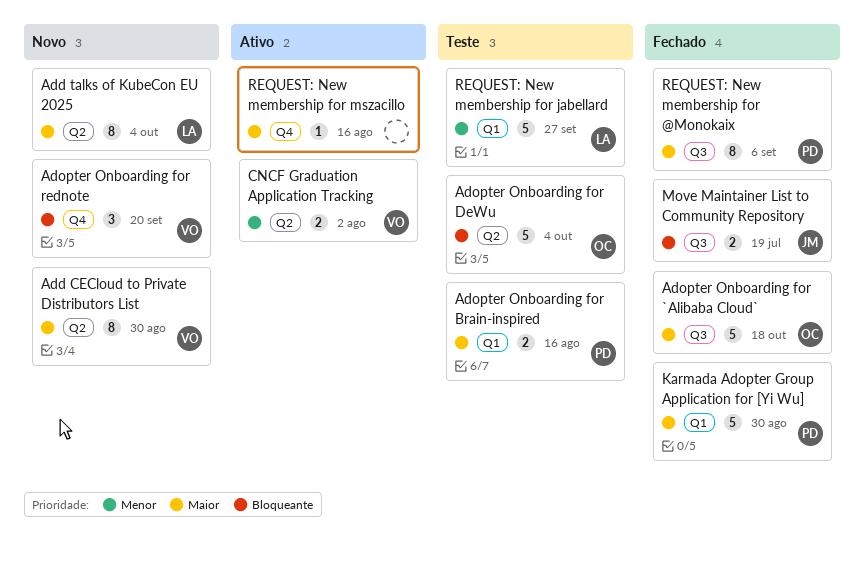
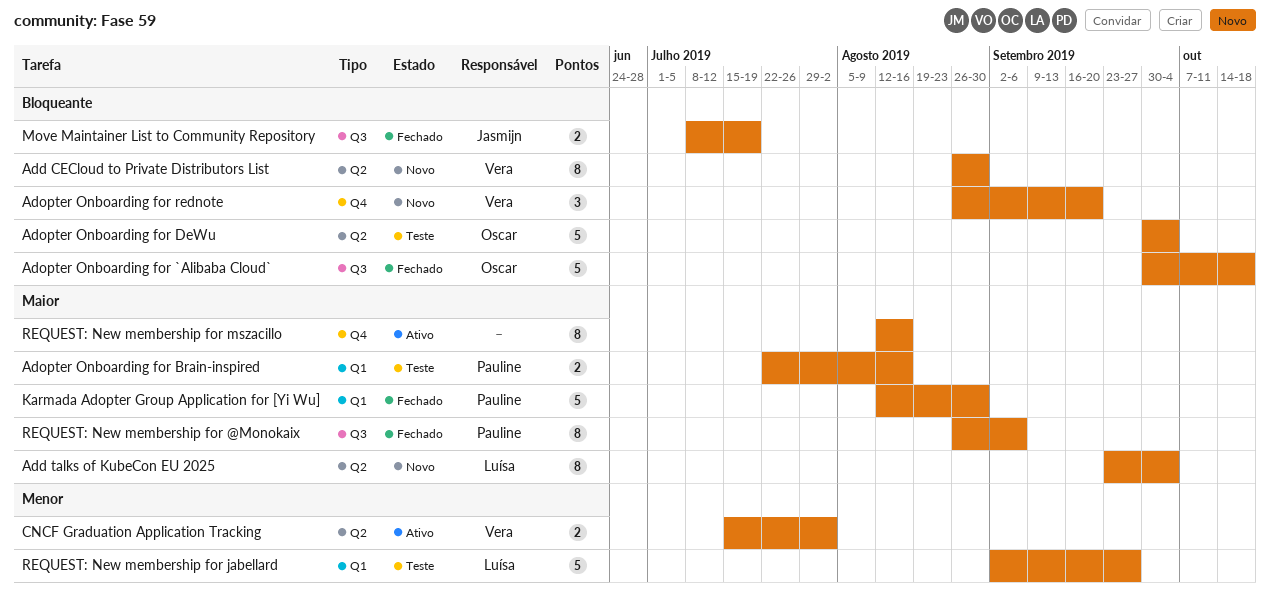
Add CECloud to Private Distributors List, priority: Maior -> Bloqueante
Adopter Onboarding for `Alibaba Cloud`, priority: Maior -> Bloqueante
REQUEST: New membership for mszacillo, estimate: 1 -> 8

